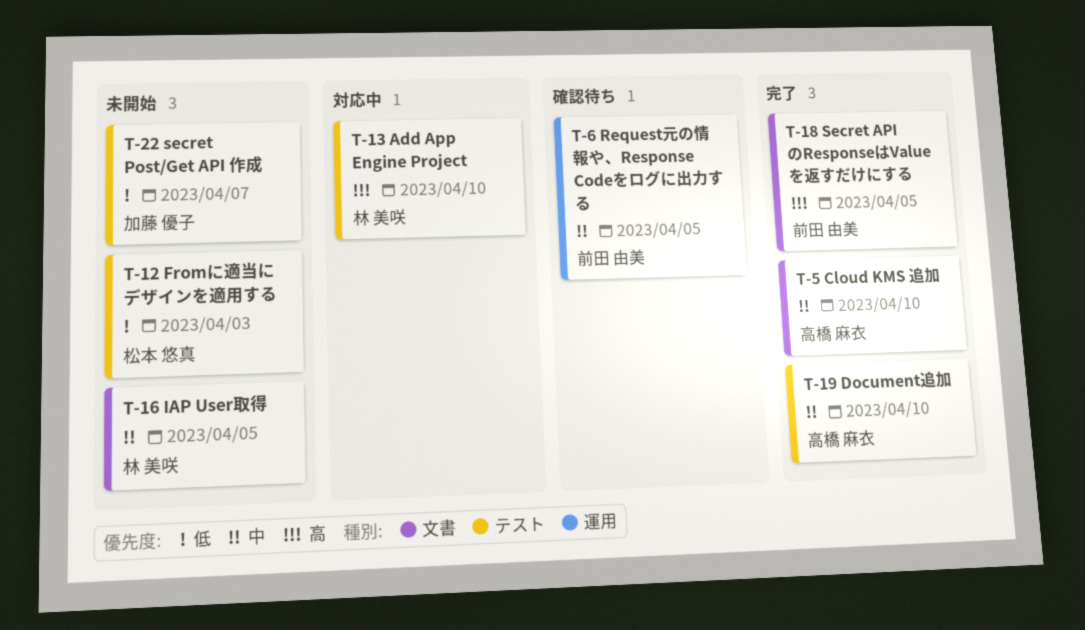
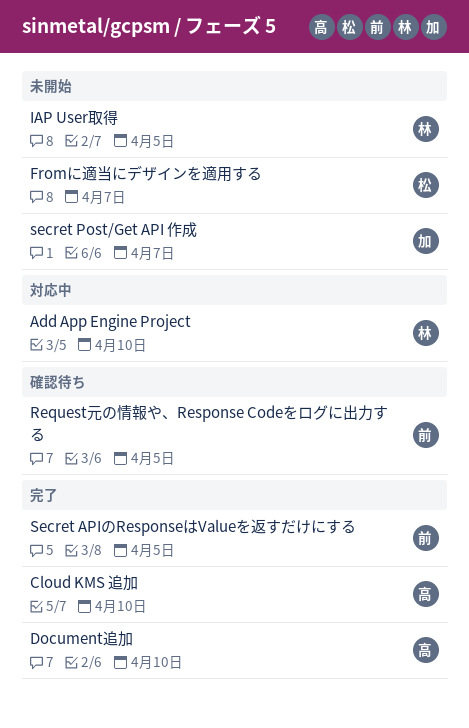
Fromに適当にデザインを適用する, due: Apr 3 -> Apr 7

